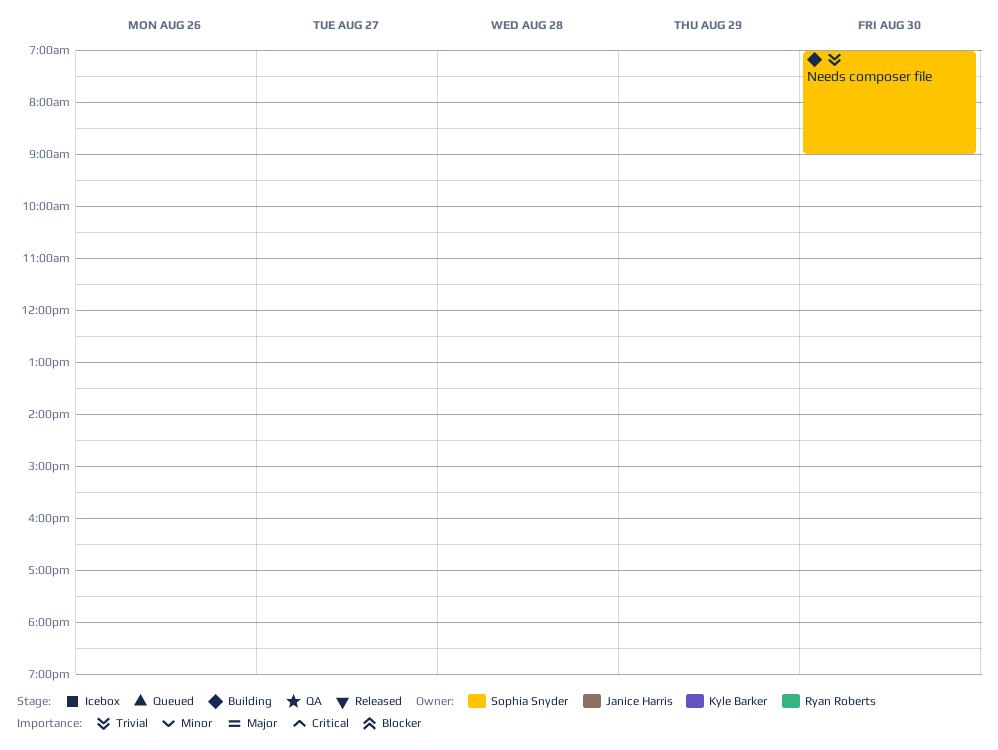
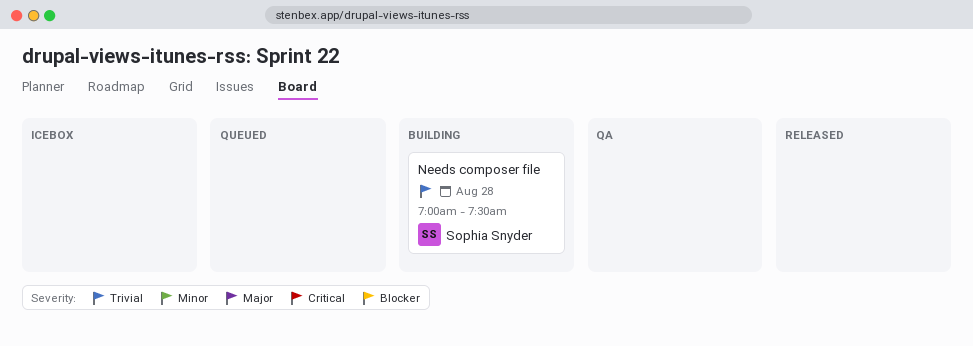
Needs composer file, day: Aug 30 -> Aug 28
Needs composer file, ends: 09:00 -> 07:30

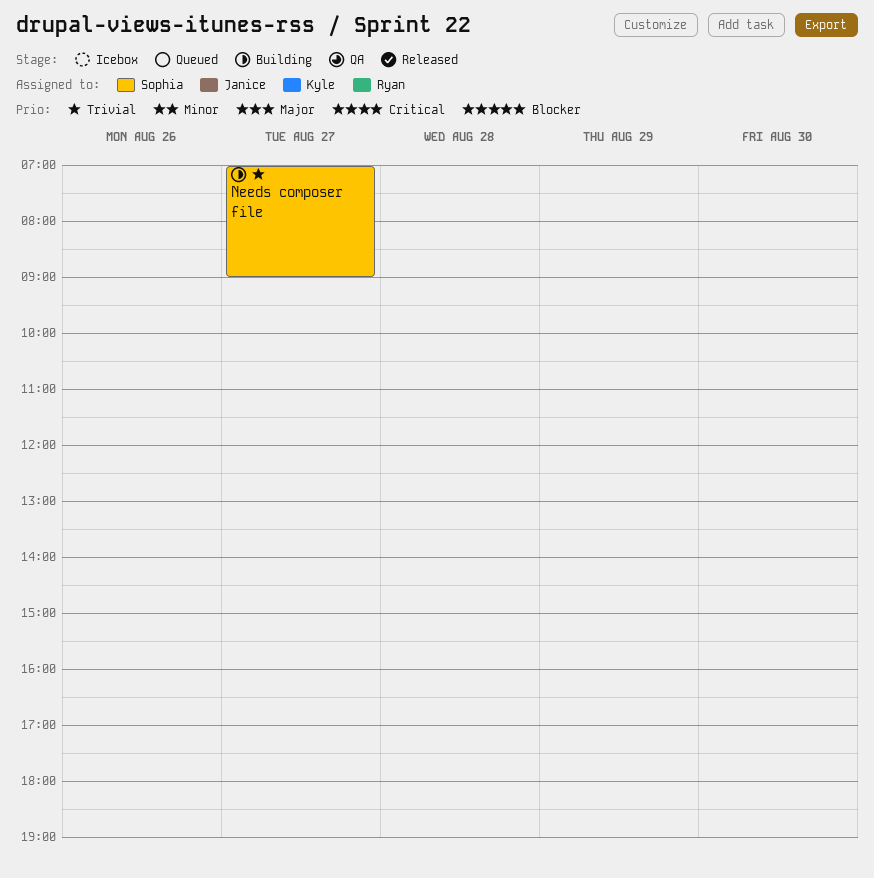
Needs composer file, day: Aug 28 -> Aug 27
Needs composer file, ends: 07:30 -> 09:00

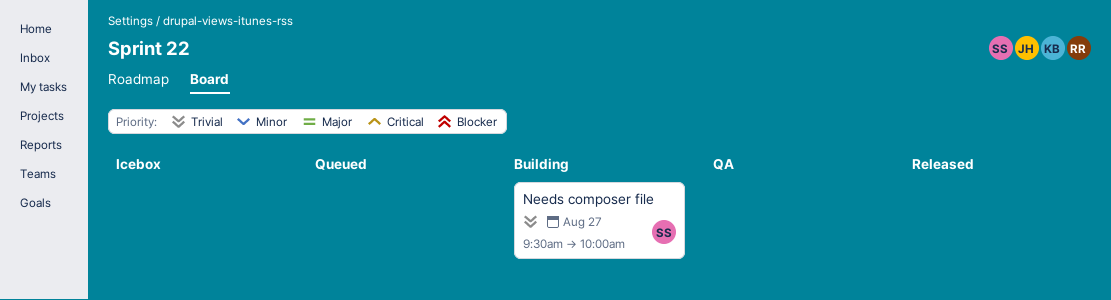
Needs composer file, begins: 07:00 -> 09:30
Needs composer file, ends: 09:00 -> 10:00

